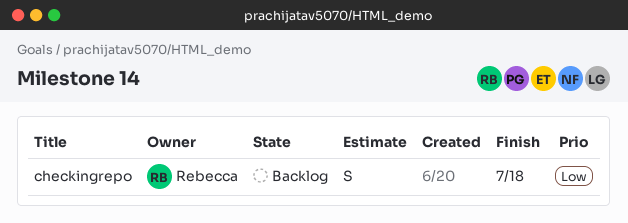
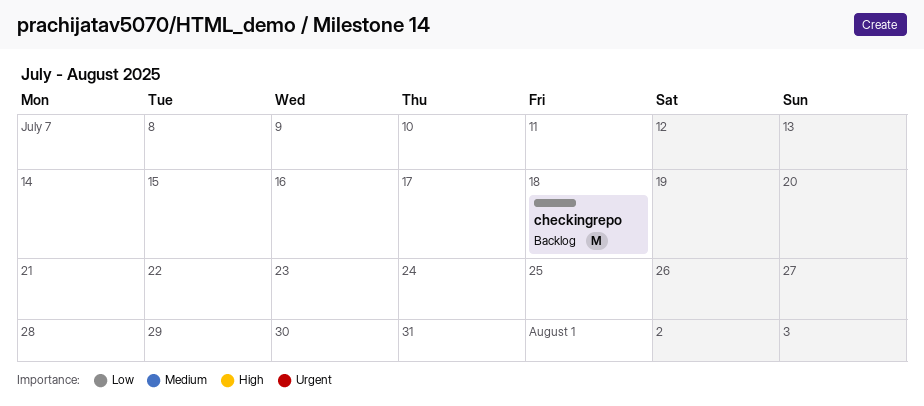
checkingrepo, estimate: S -> M

